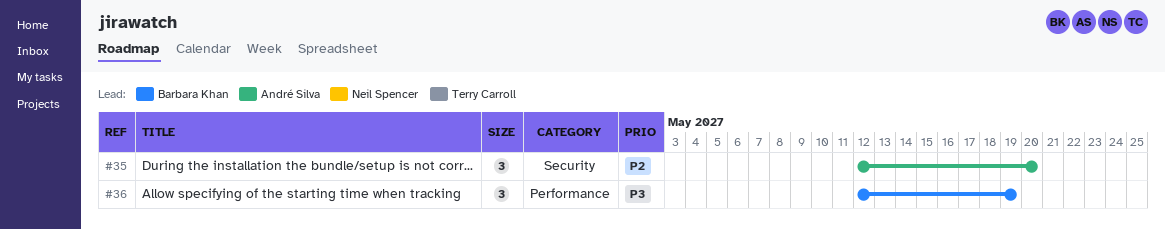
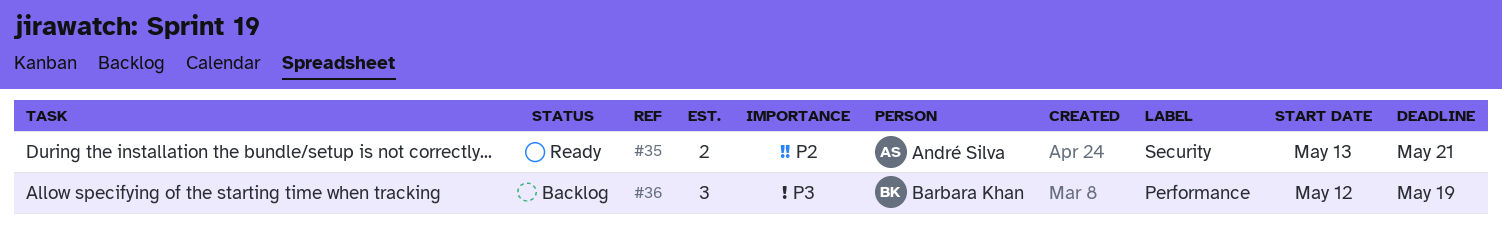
#35, estimate: 3 -> 2
#35, start: May 12 -> May 13
#35, due: May 20 -> May 21

